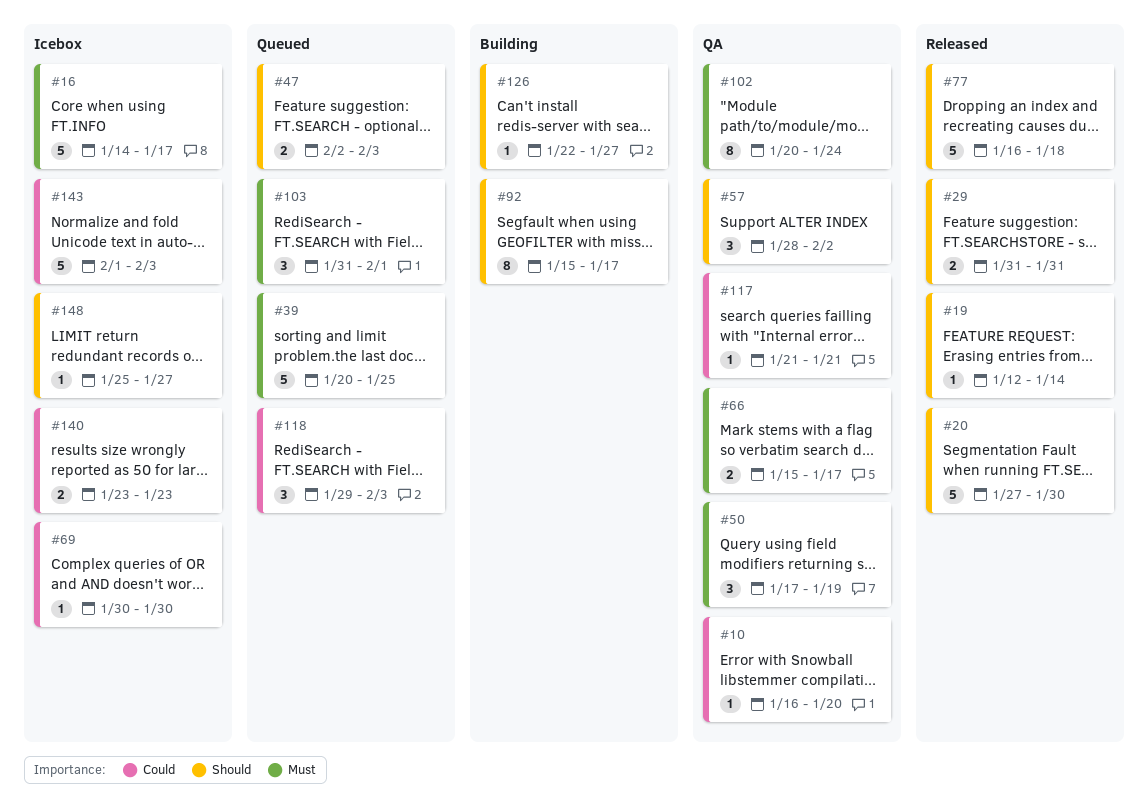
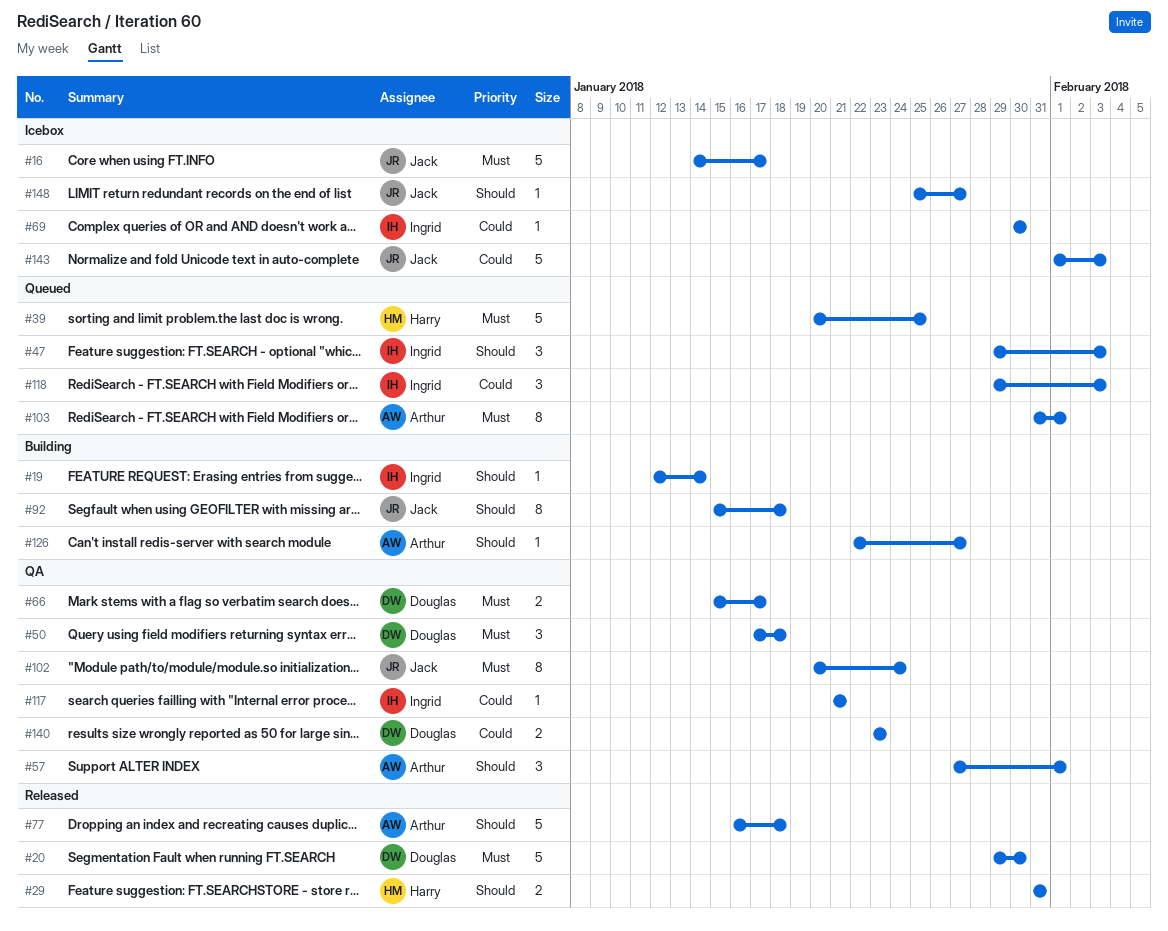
#10: present -> none
#19, status: Released -> Building
#20, priority: Should -> Must
#20, start: Jan 27 -> Jan 29
#47, estimate: 2 -> 3
#47, start: Feb 2 -> Jan 29
#50, due: Jan 19 -> Jan 18
#57, start: Jan 28 -> Jan 27
#57, due: Feb 2 -> Feb 1
#92, due: Jan 17 -> Jan 18
#103, estimate: 3 -> 8
#140, status: Icebox -> QA

